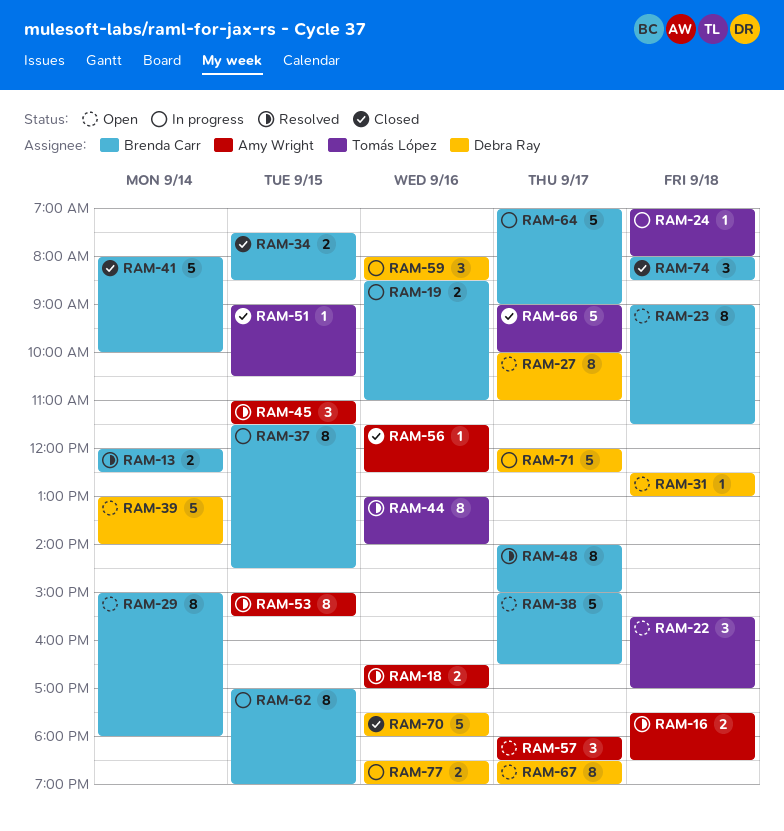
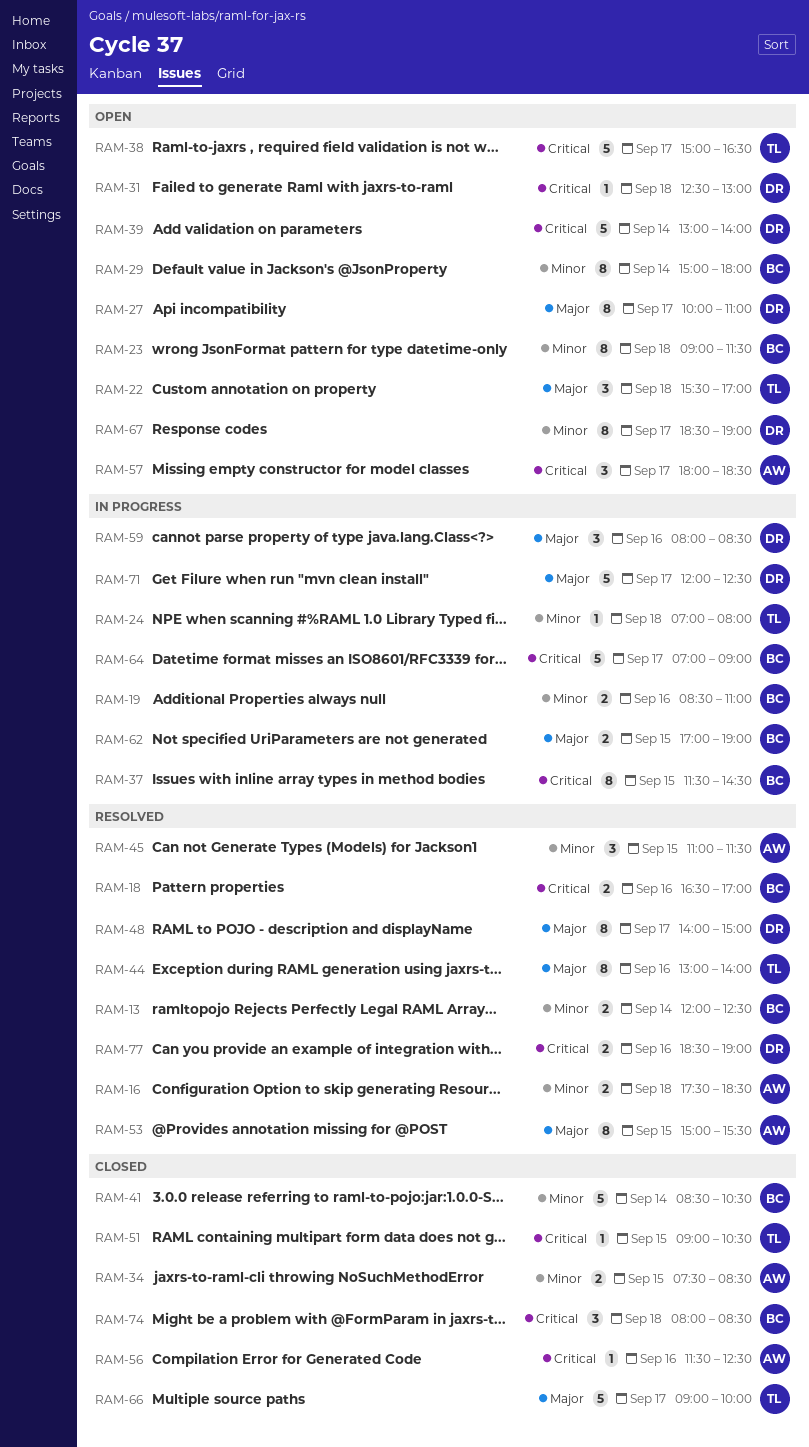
RAM-18, owner: Amy Wright -> Brenda Carr
RAM-34, owner: Brenda Carr -> Amy Wright
RAM-38, owner: Brenda Carr -> Tomás López
RAM-41, begins: 08:00 -> 08:30
RAM-41, ends: 10:00 -> 10:30
RAM-48, owner: Brenda Carr -> Debra Ray
RAM-62, estimate: 8 -> 2
RAM-70: present -> none
RAM-77, status: In progress -> Resolved

